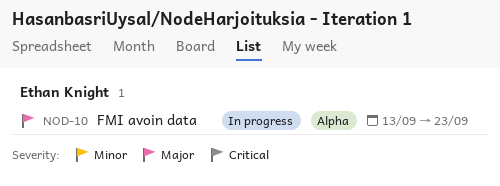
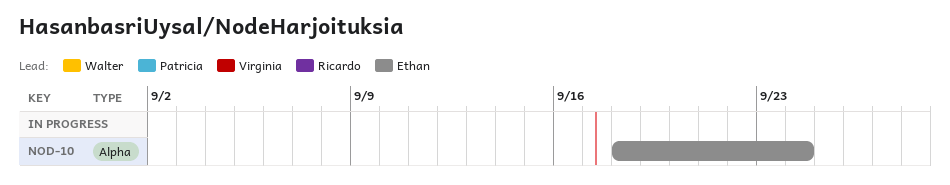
NOD-10, start: Sep 13 -> Sep 18
NOD-10, due: Sep 23 -> Sep 24

